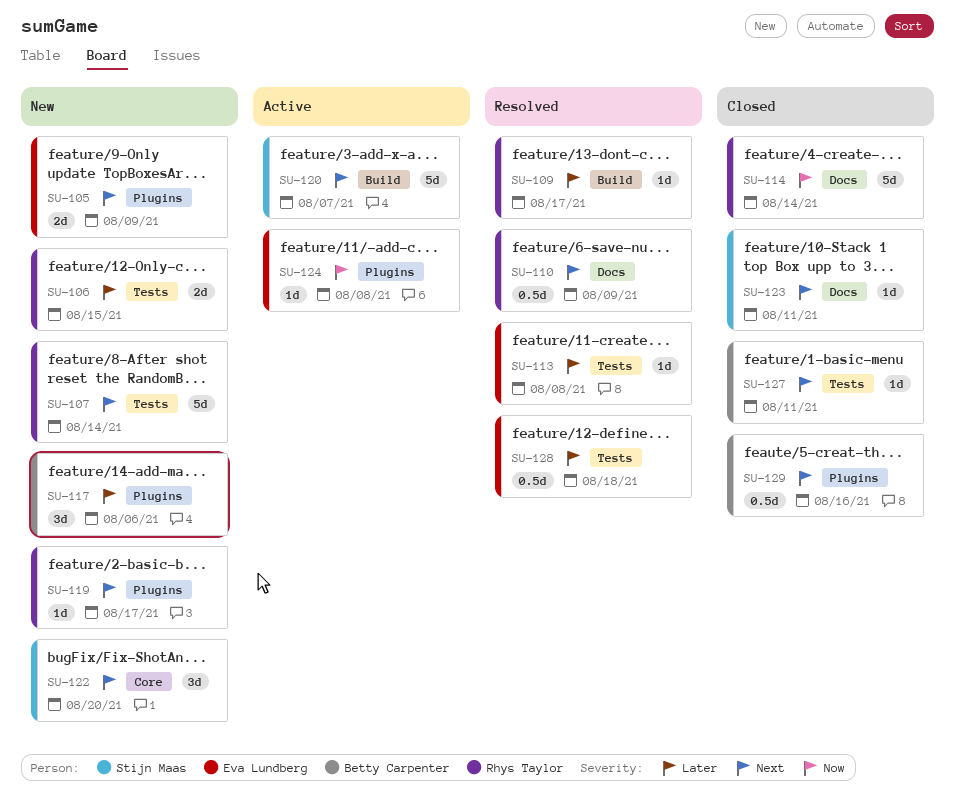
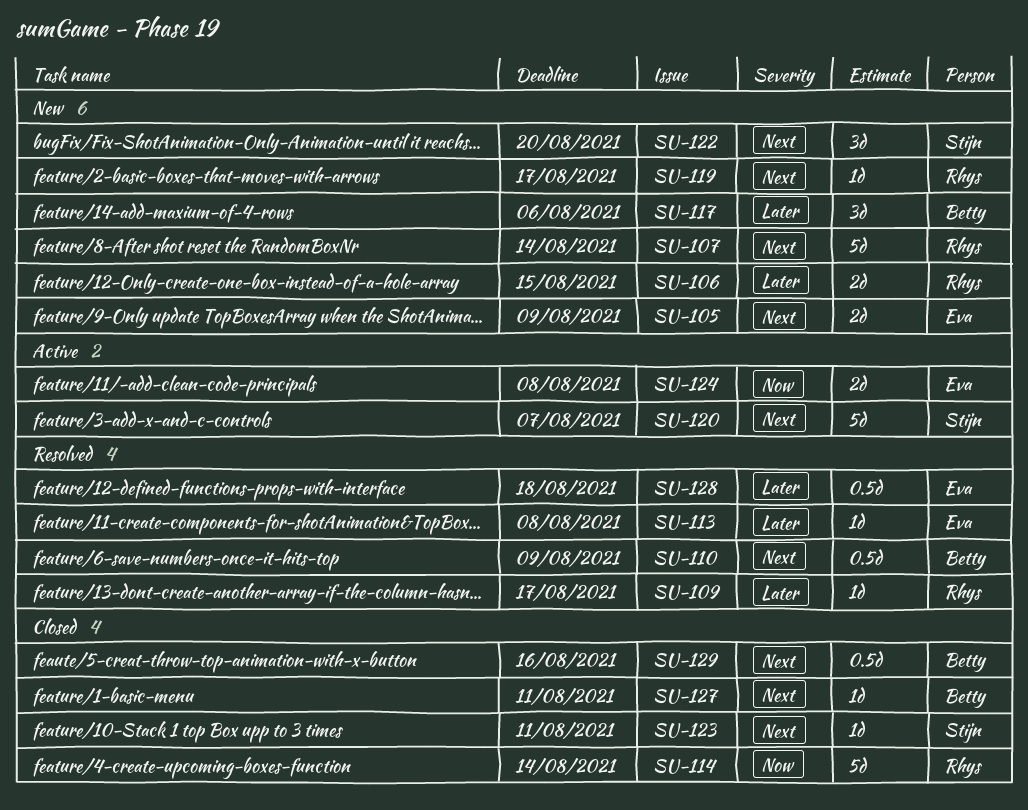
SU-110, owner: Rhys Taylor -> Betty Carpenter
SU-124, estimate: 1d -> 2d

